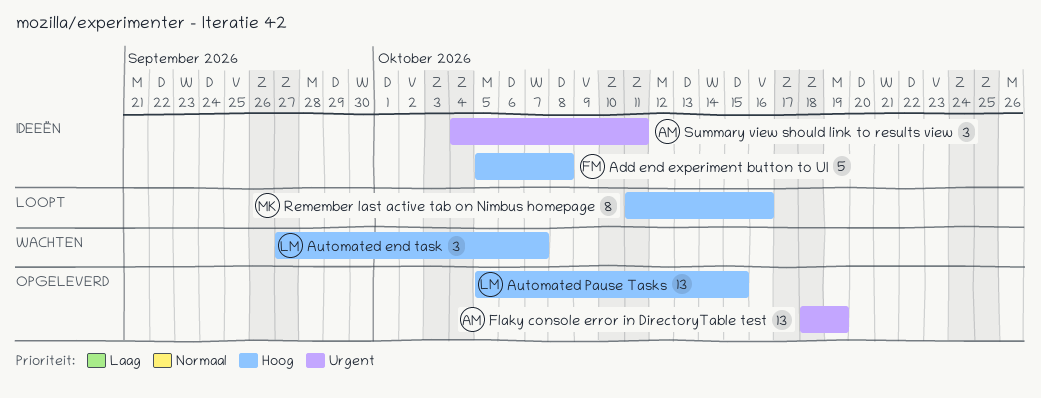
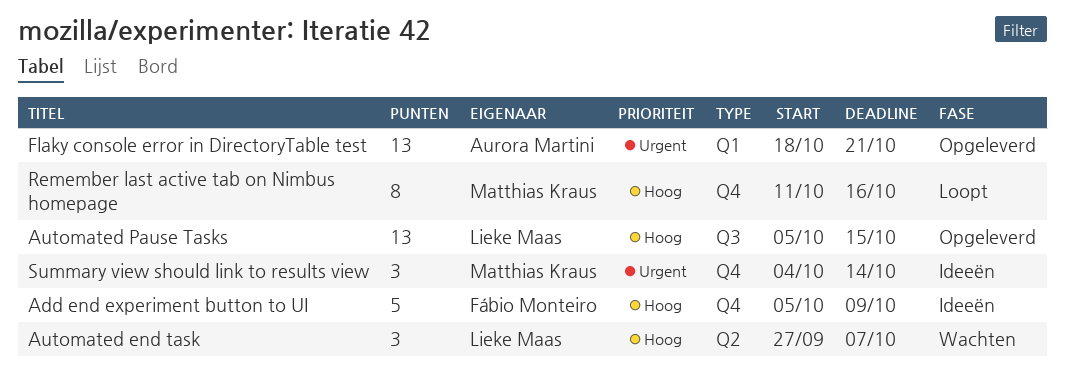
Add end experiment button to UI, due: Oct 8 -> Oct 9
Flaky console error in DirectoryTable test, due: Oct 19 -> Oct 21
Summary view should link to results view, owner: Aurora Martini -> Matthias Kraus
Summary view should link to results view, due: Oct 11 -> Oct 14

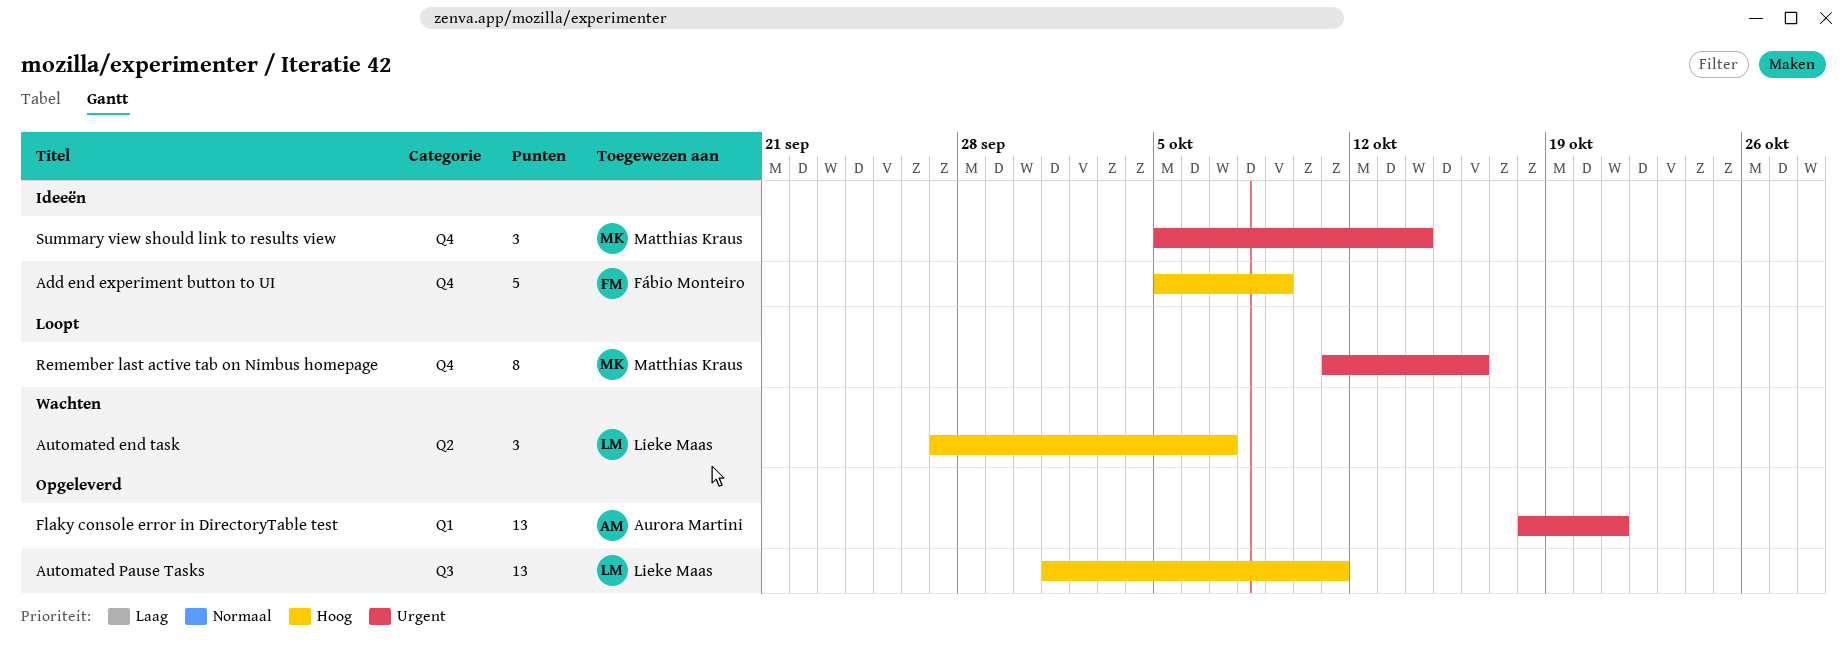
Automated Pause Tasks, start: Oct 5 -> Oct 1
Automated Pause Tasks, due: Oct 15 -> Oct 11
Remember last active tab on Nimbus homepage, priority: Hoog -> Urgent
Summary view should link to results view, start: Oct 4 -> Oct 5

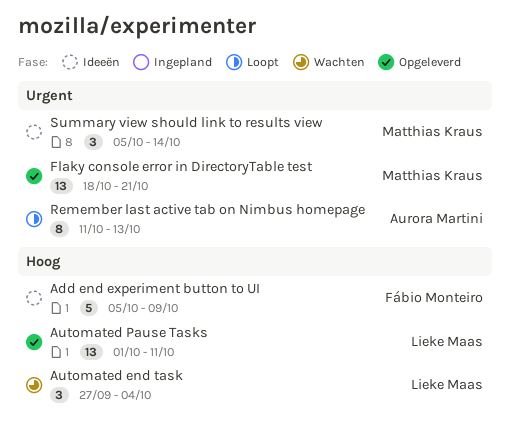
Automated end task, due: Oct 7 -> Oct 4
Flaky console error in DirectoryTable test, owner: Aurora Martini -> Matthias Kraus
Remember last active tab on Nimbus homepage, owner: Matthias Kraus -> Aurora Martini
Remember last active tab on Nimbus homepage, due: Oct 16 -> Oct 13

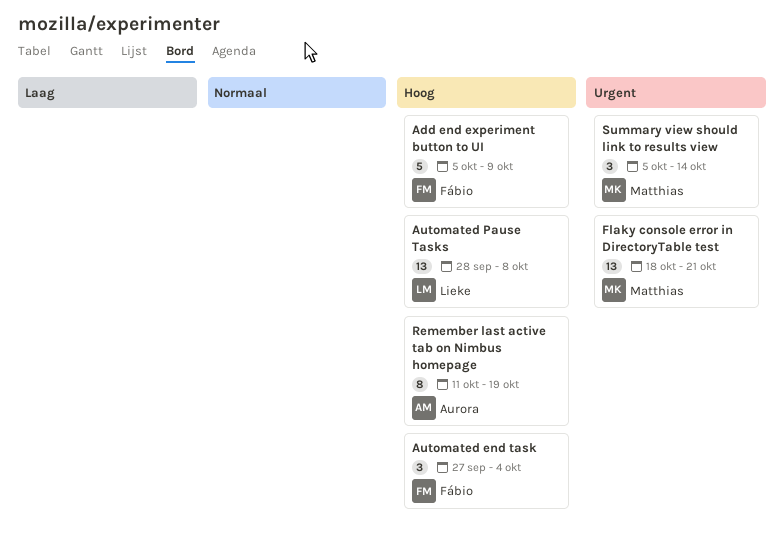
Automated end task, owner: Lieke Maas -> Fábio Monteiro
Automated Pause Tasks, start: Oct 1 -> Sep 28
Automated Pause Tasks, due: Oct 11 -> Oct 8
Remember last active tab on Nimbus homepage, priority: Urgent -> Hoog
Remember last active tab on Nimbus homepage, due: Oct 13 -> Oct 19

